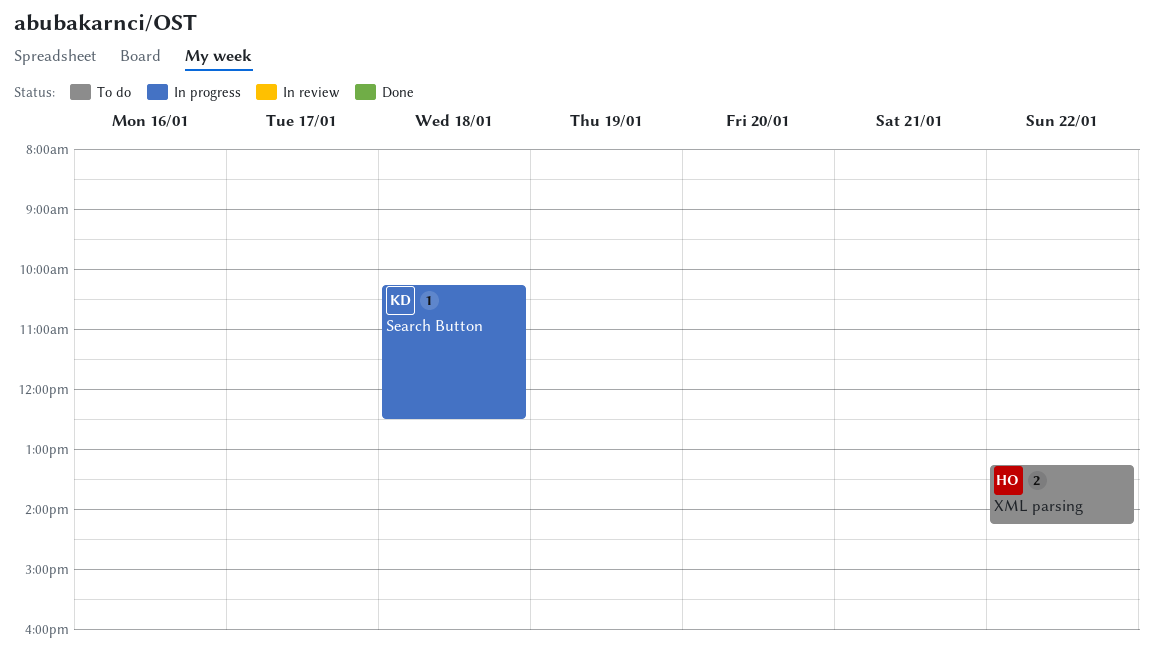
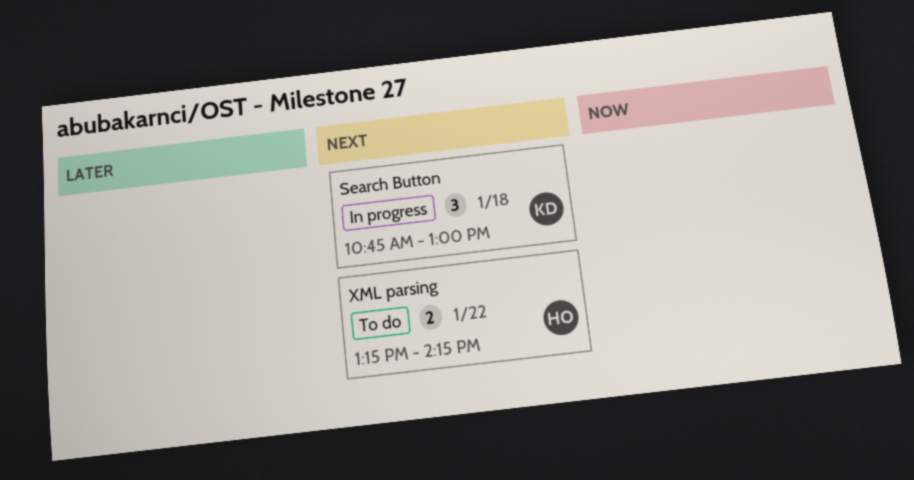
Search Button, estimate: 1 -> 3
Search Button, begins: 10:15 -> 10:45
Search Button, ends: 12:30 -> 13:00

